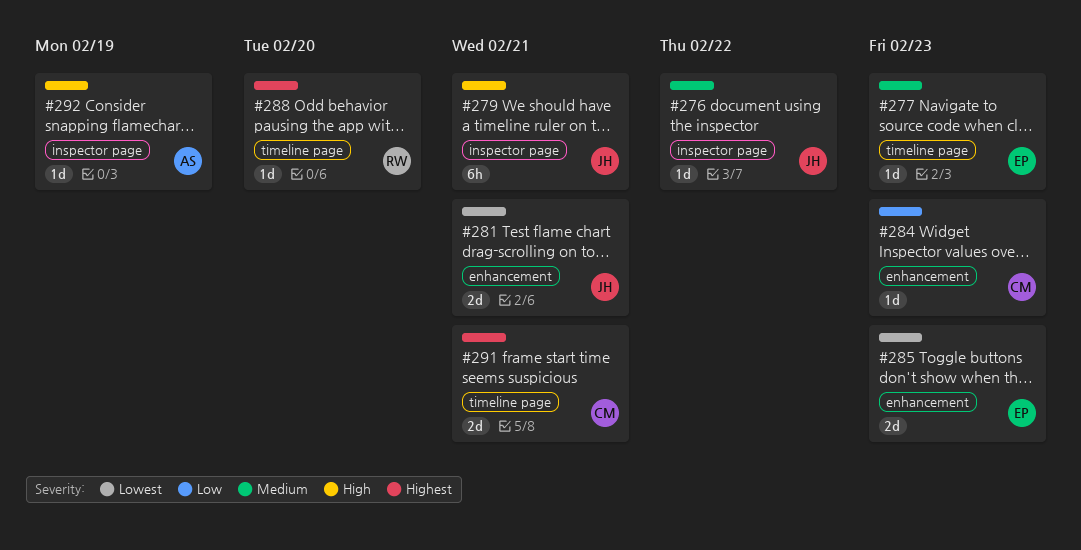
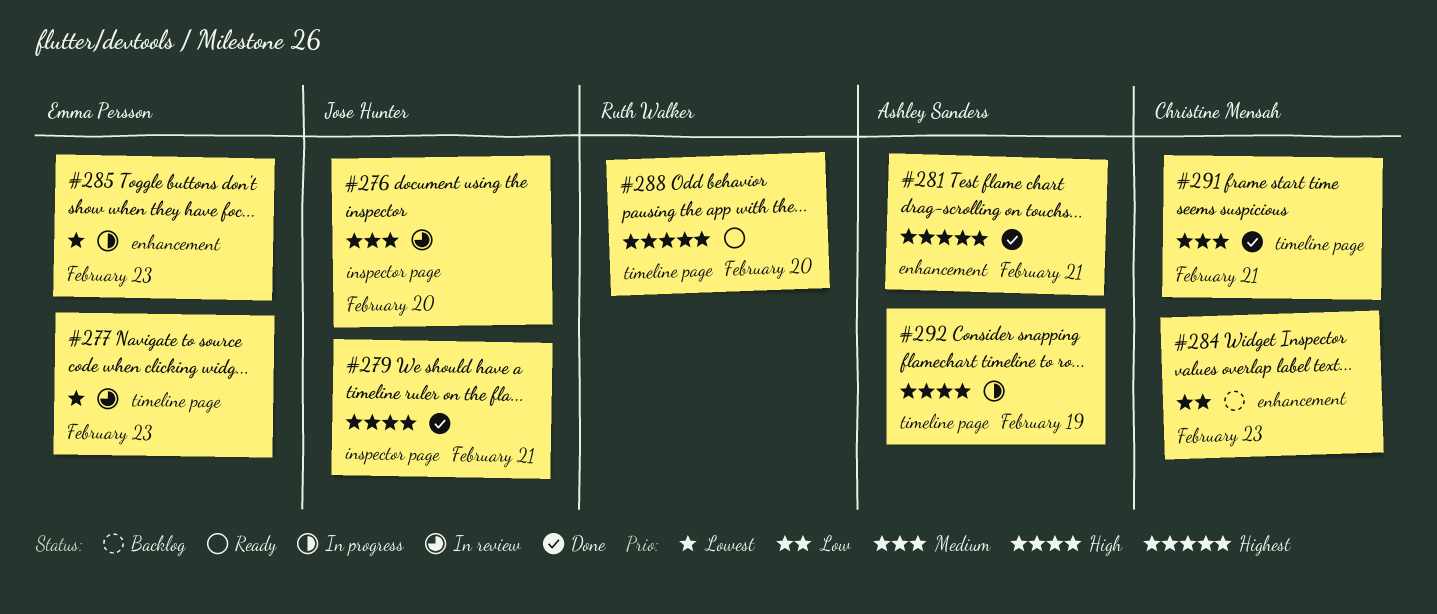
#276, due: Feb 22 -> Feb 20
#277, priority: Medium -> Lowest
#281, owner: Jose Hunter -> Ashley Sanders
#281, priority: Lowest -> Highest
#291, priority: Highest -> Medium
#292, label: inspector page -> timeline page

